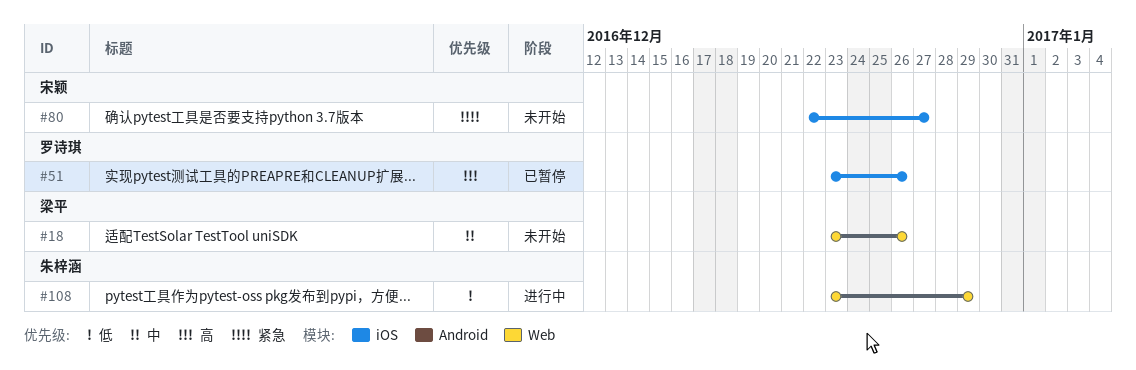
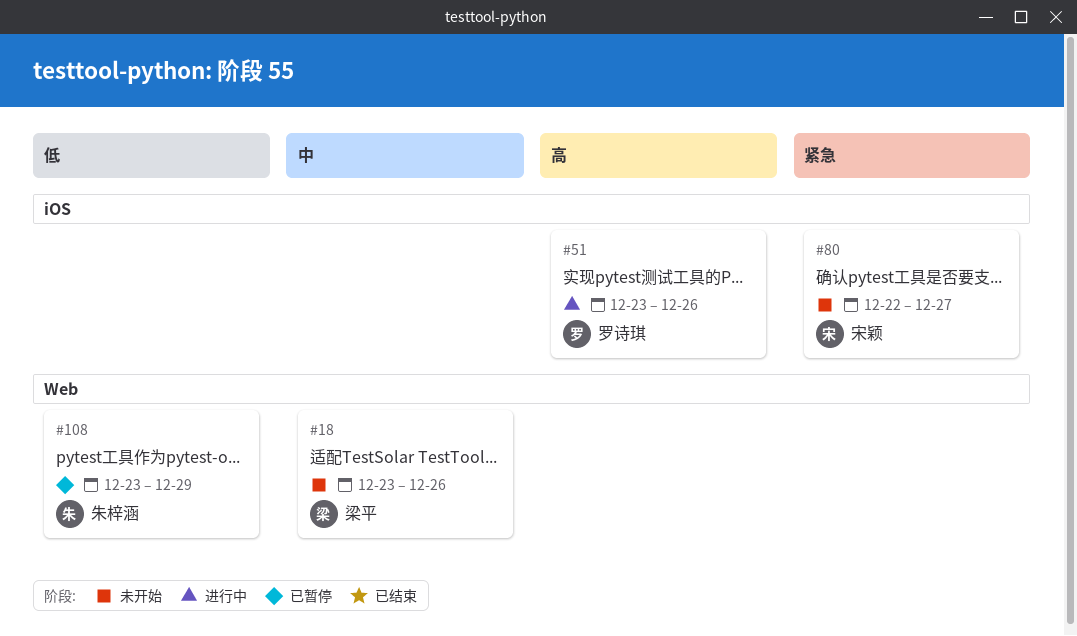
#51, status: 已暂停 -> 进行中
#108, status: 进行中 -> 已暂停

